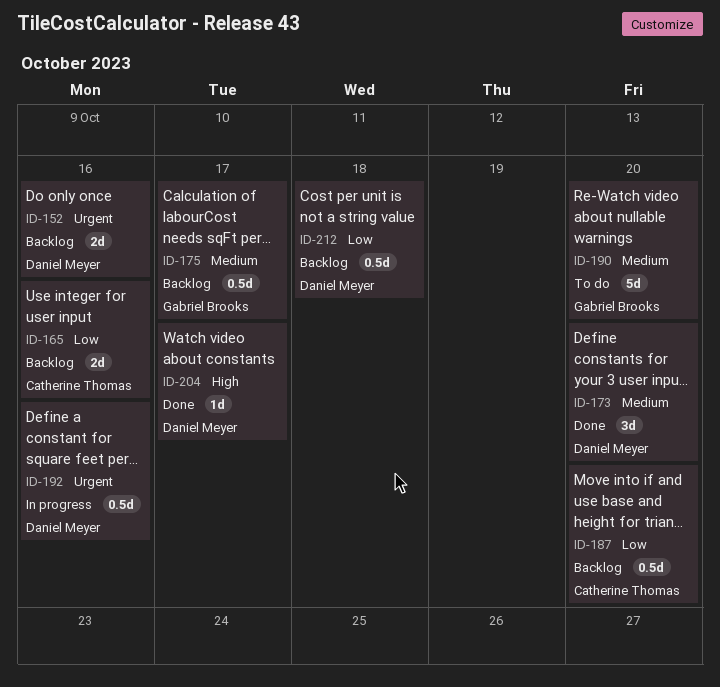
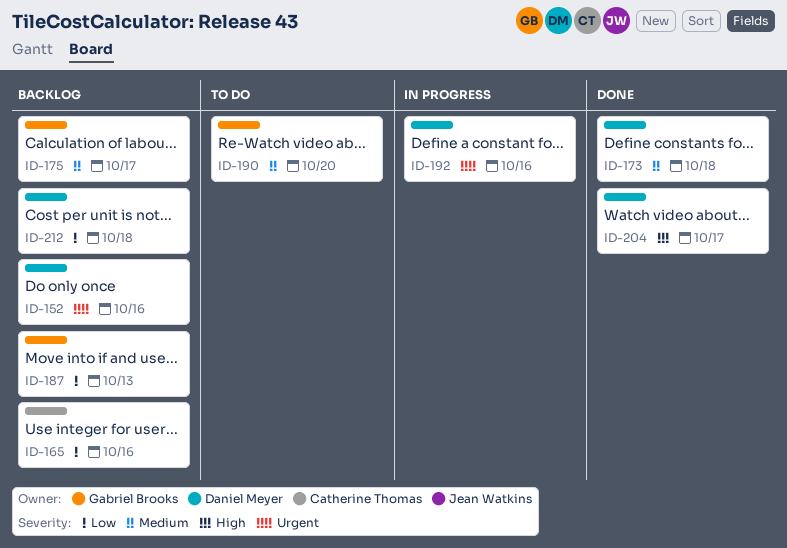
ID-173, due: Oct 20 -> Oct 18
ID-187, owner: Catherine Thomas -> Gabriel Brooks
ID-187, due: Oct 20 -> Oct 13

